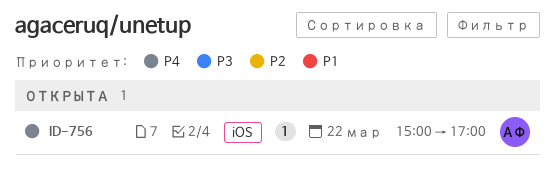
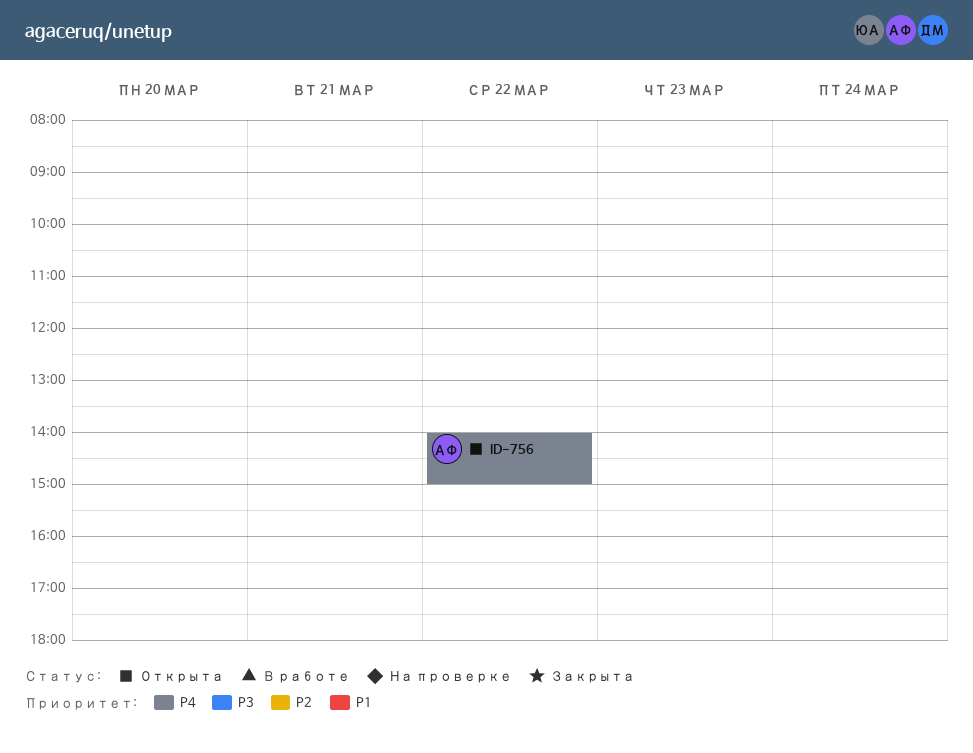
ID-756, begins: 15:00 -> 14:00
ID-756, ends: 17:00 -> 15:00

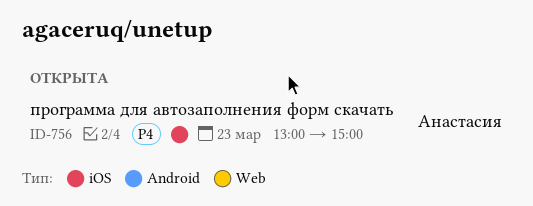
ID-756, day: Mar 22 -> Mar 23
ID-756, begins: 14:00 -> 13:00

